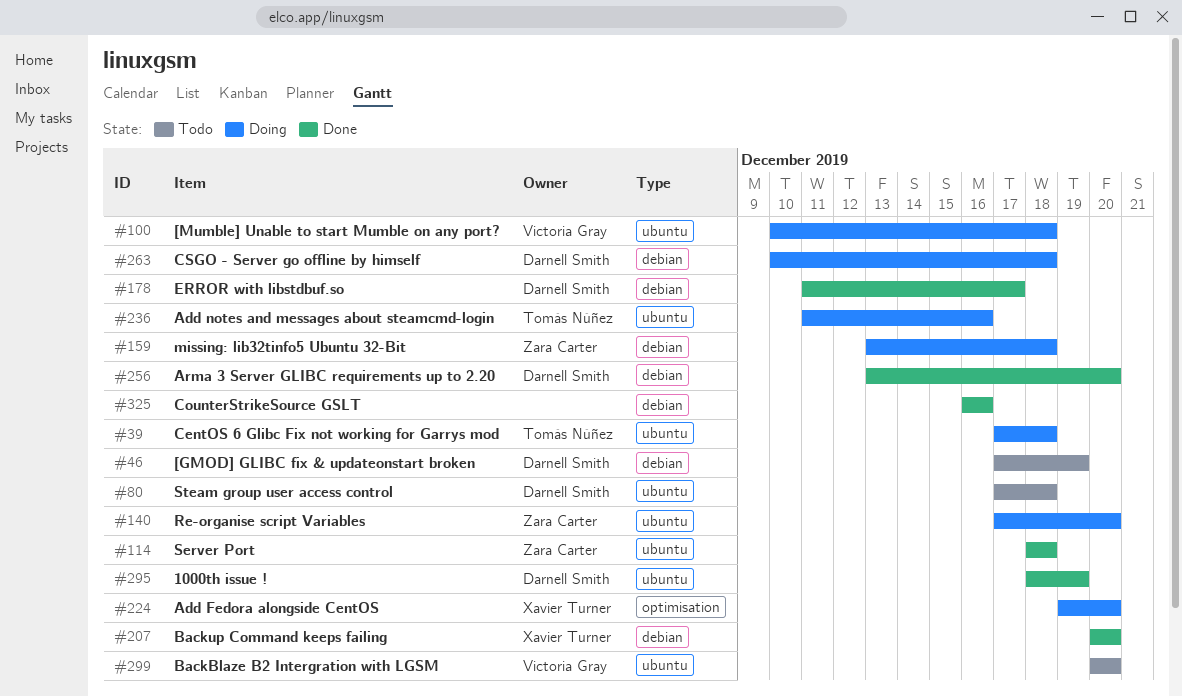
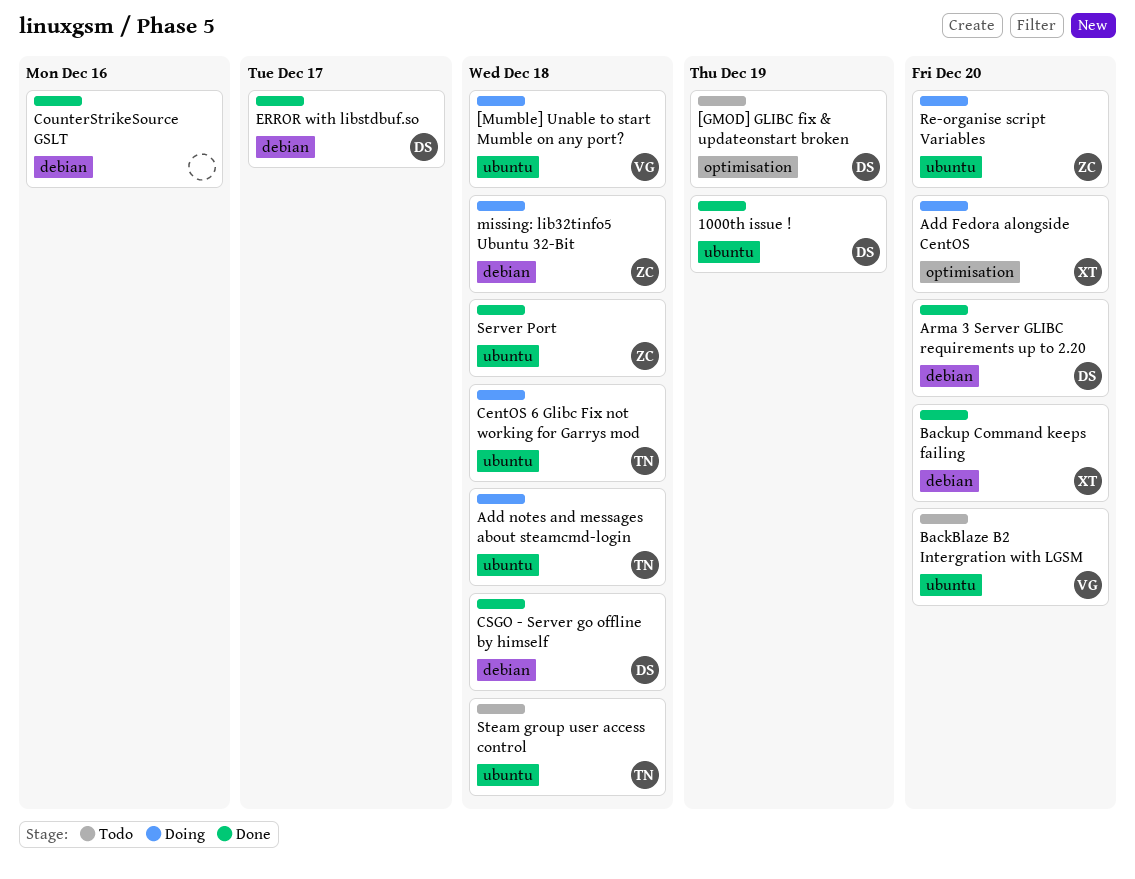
[GMOD] GLIBC fix & updateonstart broken, label: debian -> optimisation
Add notes and messages about steamcmd-login, due: Dec 16 -> Dec 18
CSGO - Server go offline by himself, status: Doing -> Done
Steam group user access control, owner: Darnell Smith -> Tomás Núñez

